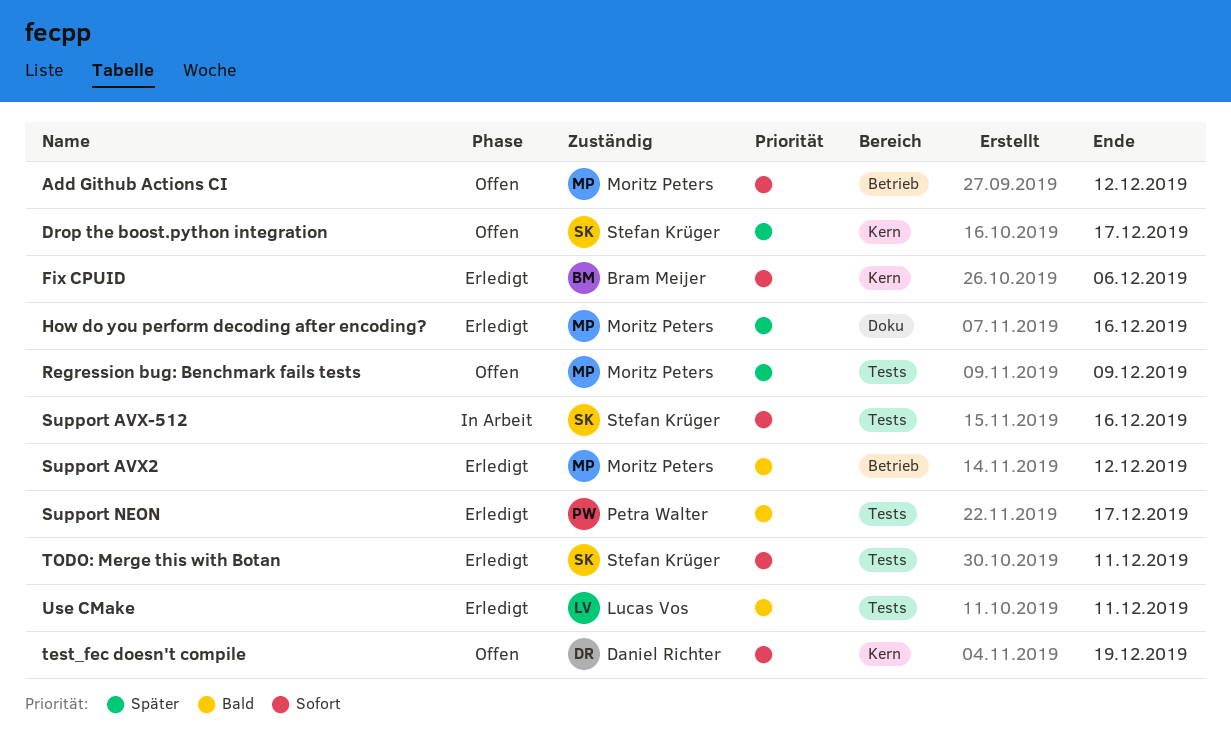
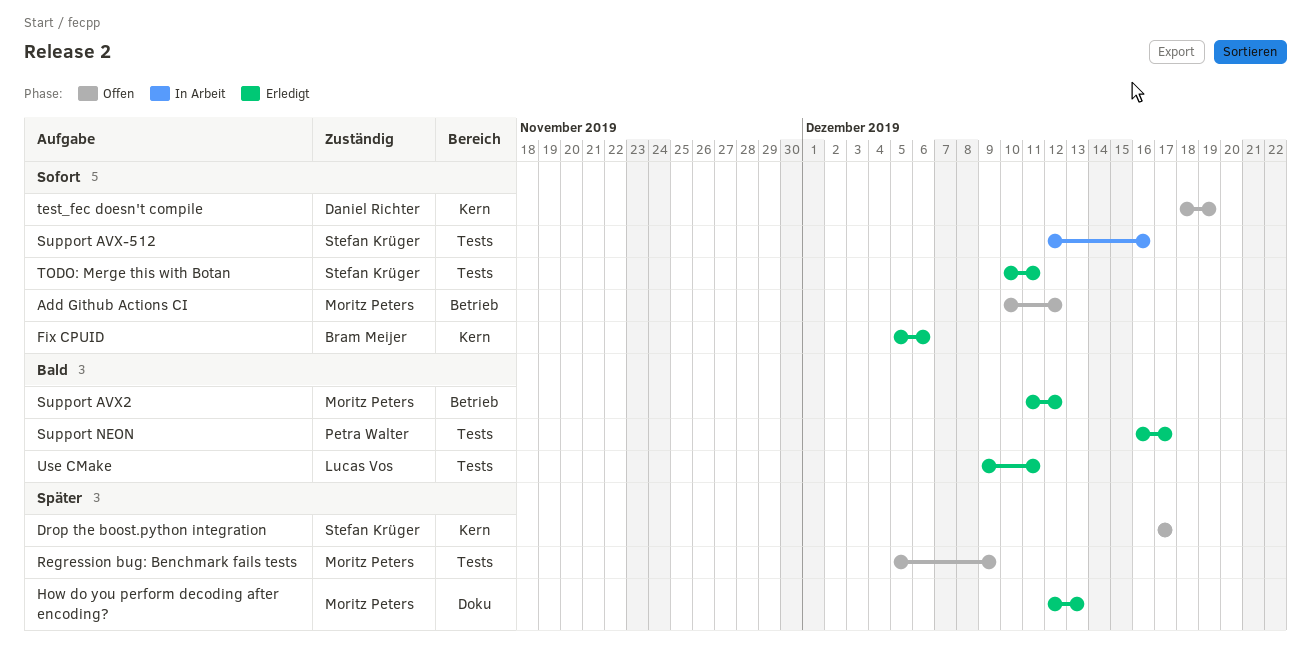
How do you perform decoding after encoding?, due: Dec 16 -> Dec 13

